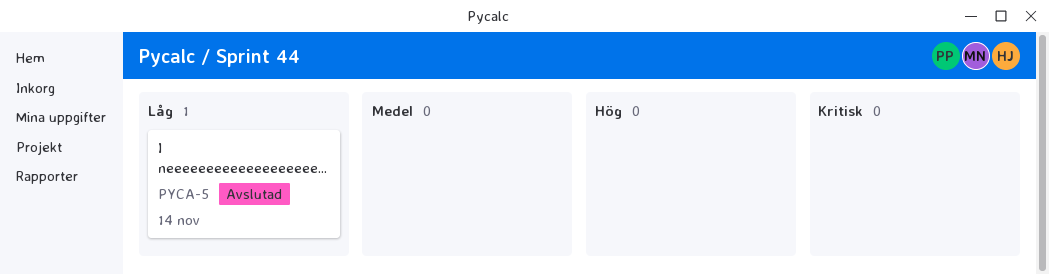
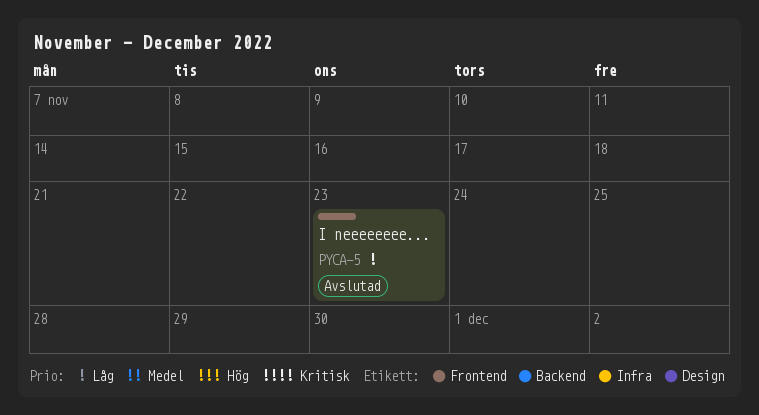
PYCA-5, due: Nov 14 -> Nov 23

